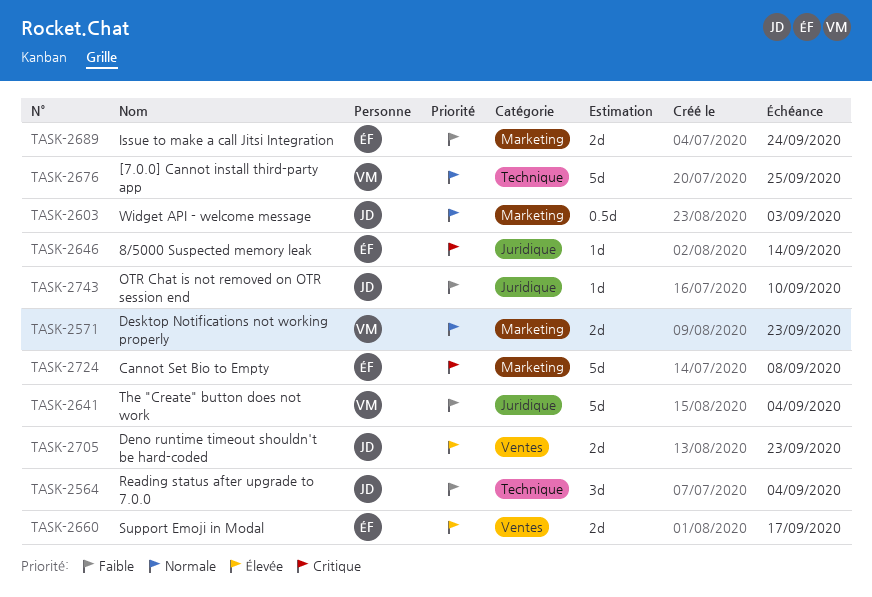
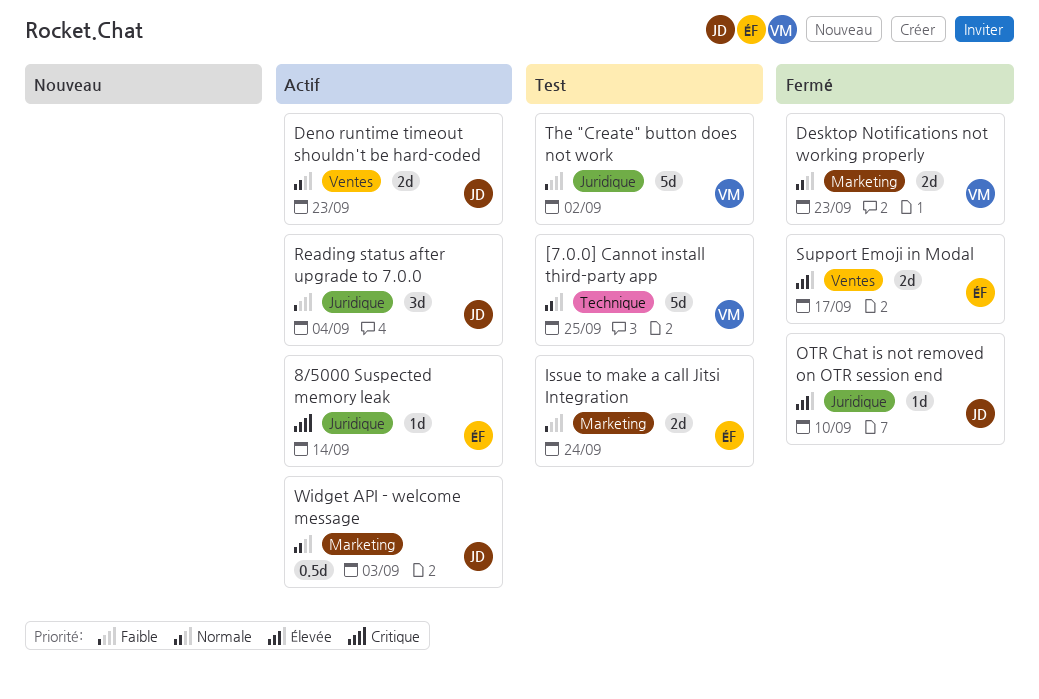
Cannot Set Bio to Empty: present -> none
Deno runtime timeout shouldn't be hard-coded, priority: Élevée -> Normale
OTR Chat is not removed on OTR session end, priority: Faible -> Élevée
Reading status after upgrade to 7.0.0, label: Technique -> Juridique
The "Create" button does not work, due: Sep 4 -> Sep 2

